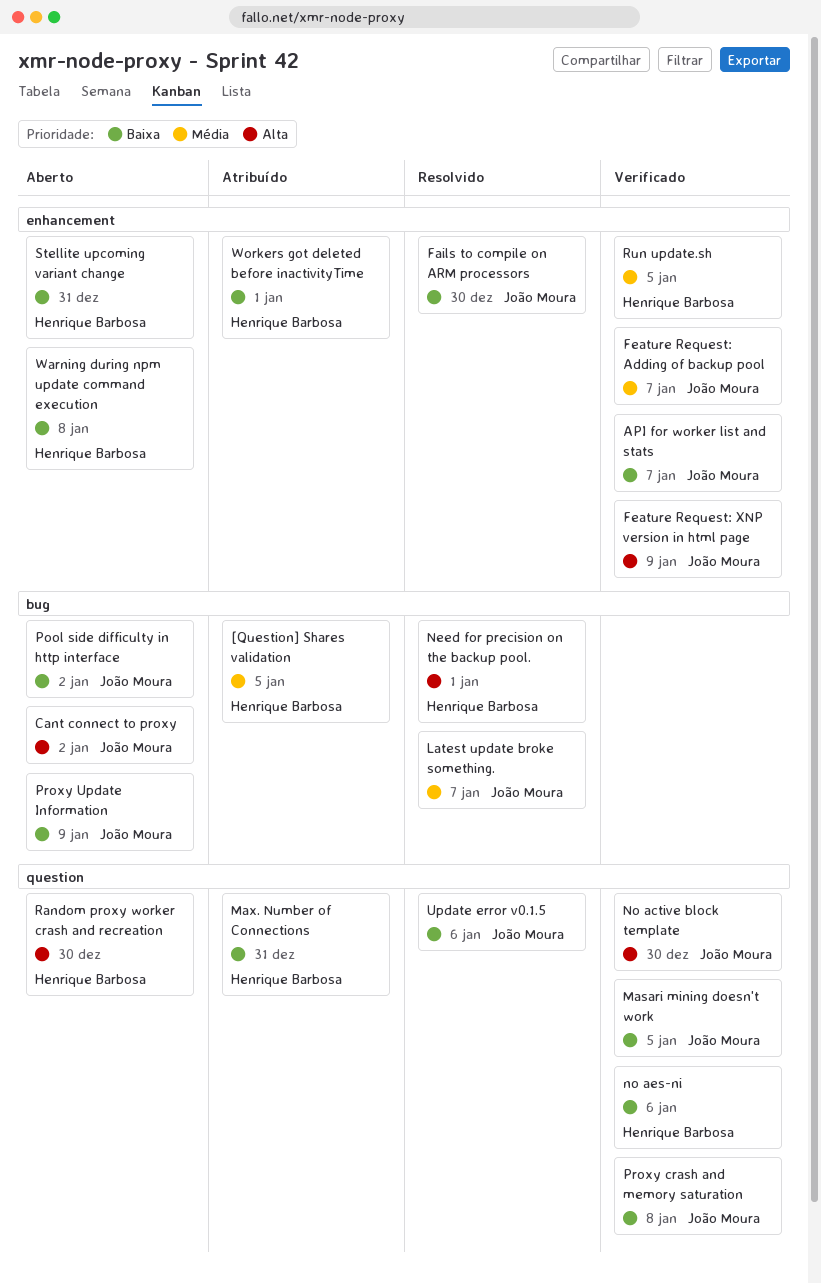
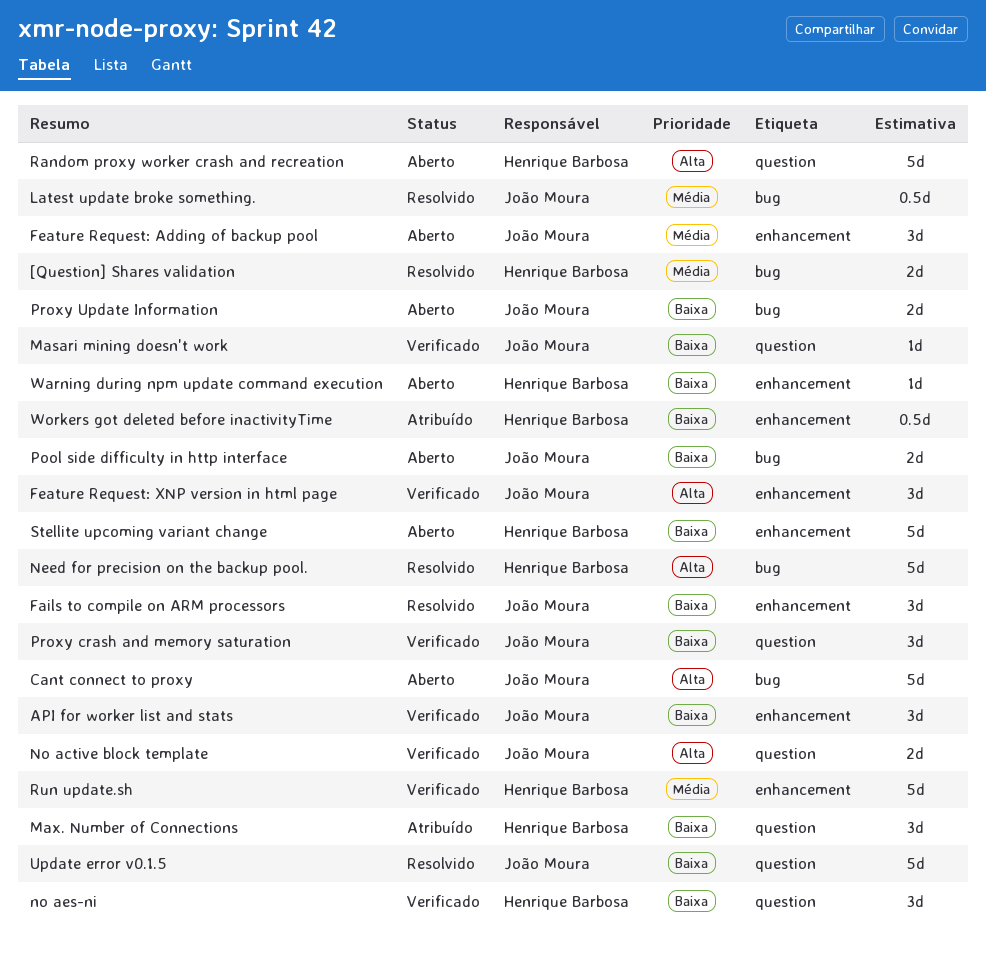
[Question] Shares validation, status: Atribuído -> Resolvido
Feature Request: Adding of backup pool, status: Verificado -> Aberto

